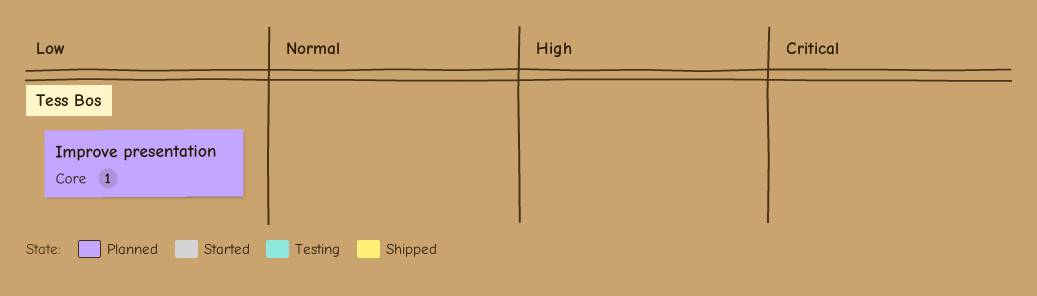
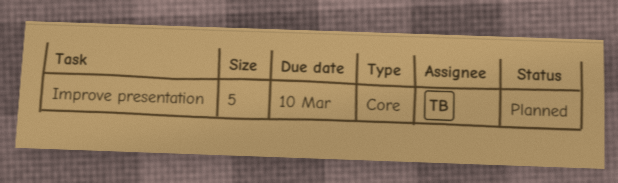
Improve presentation, estimate: 1 -> 5

